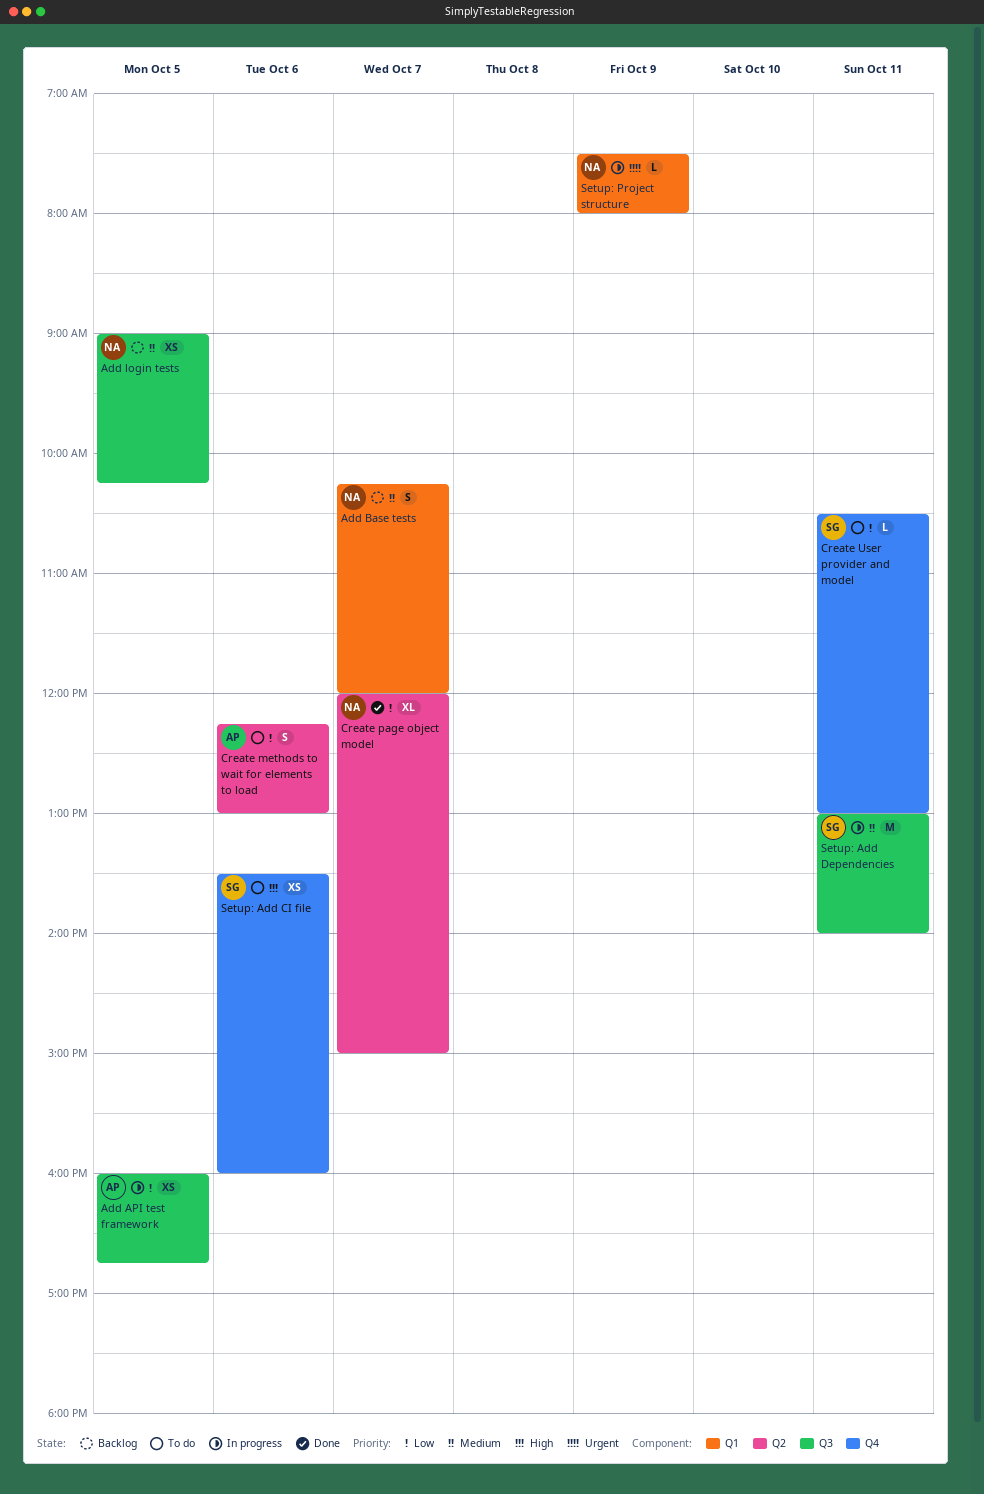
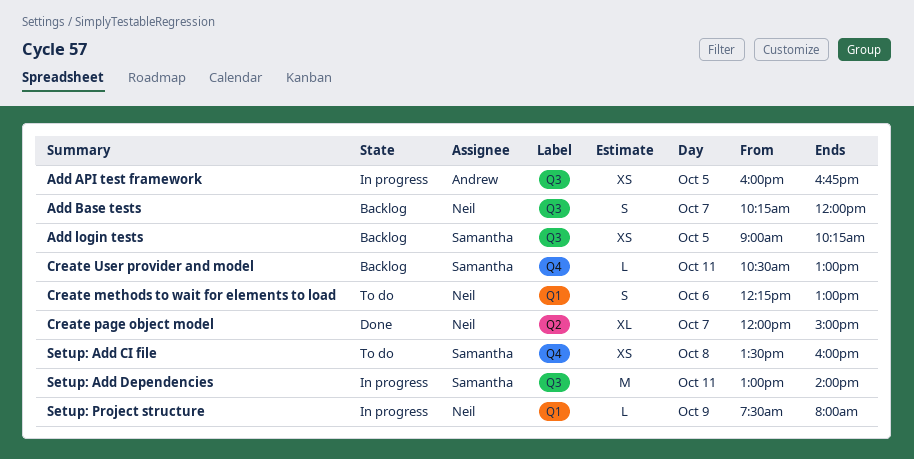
Add Base tests, label: Q1 -> Q3
Add login tests, owner: Neil -> Samantha
Create methods to wait for elements to load, owner: Andrew -> Neil
Create methods to wait for elements to load, label: Q2 -> Q1
Create User provider and model, status: To do -> Backlog
Setup: Add CI file, day: Oct 6 -> Oct 8

